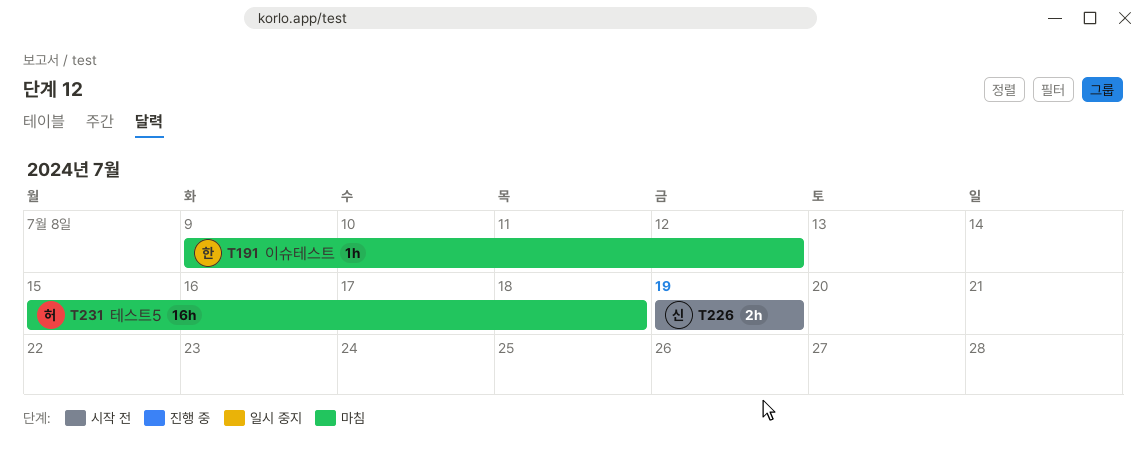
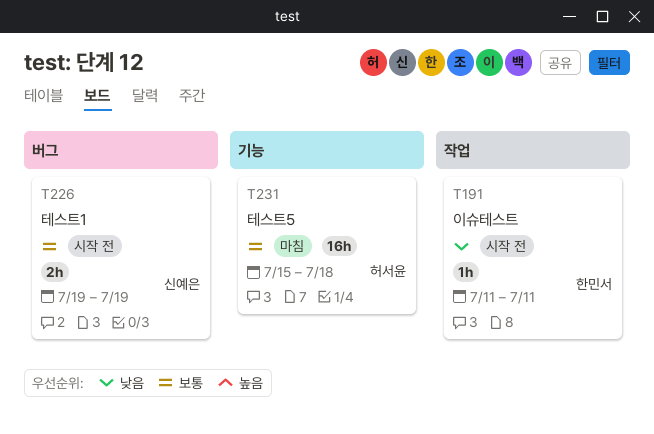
T191, status: 마침 -> 시작 전
T191, start: Jul 9 -> Jul 11
T191, due: Jul 12 -> Jul 11

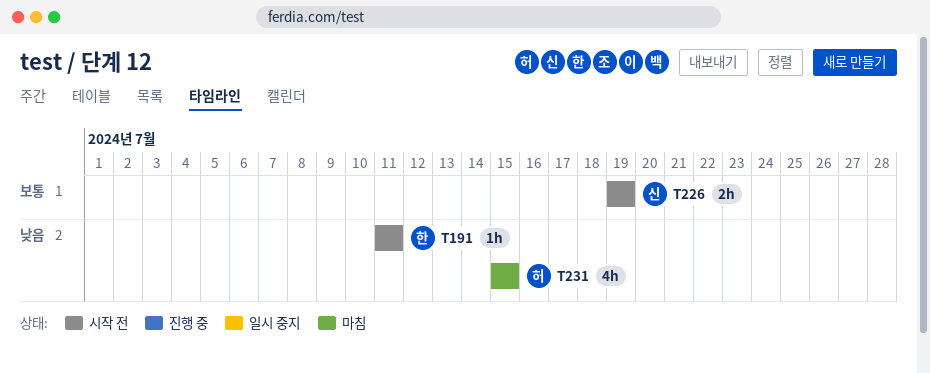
T231, priority: 보통 -> 낮음
T231, estimate: 16h -> 4h
T231, due: Jul 18 -> Jul 15

